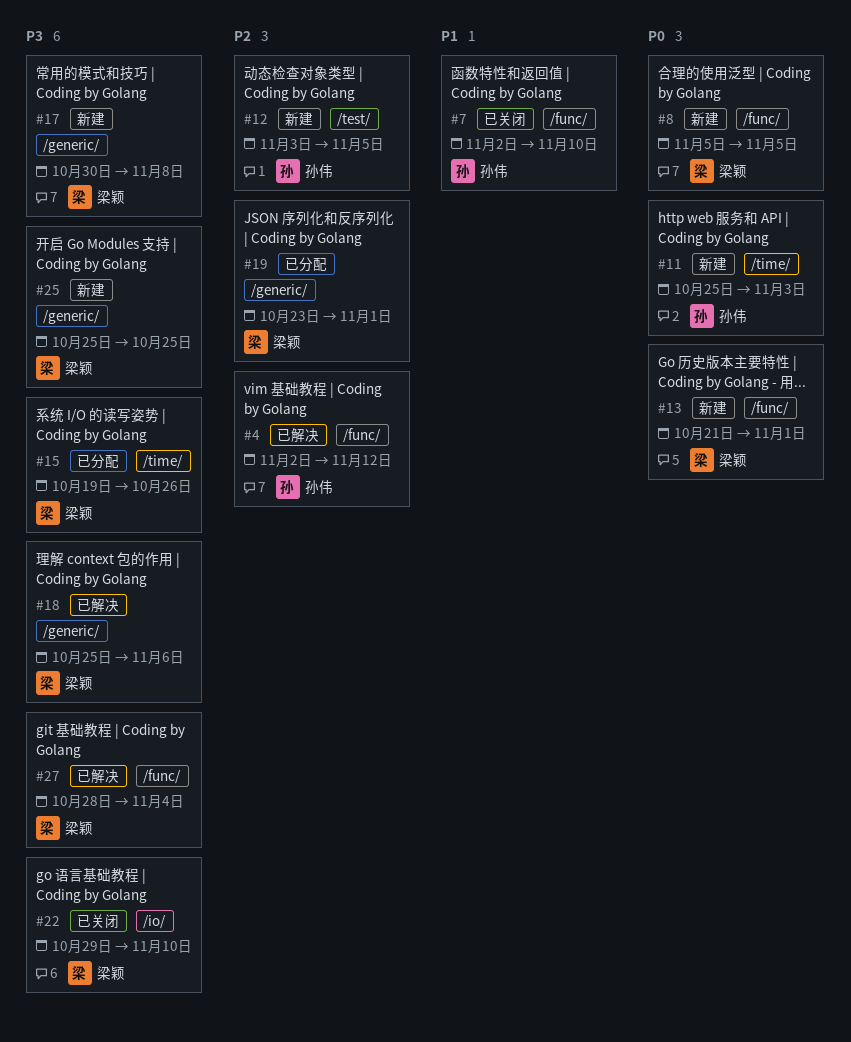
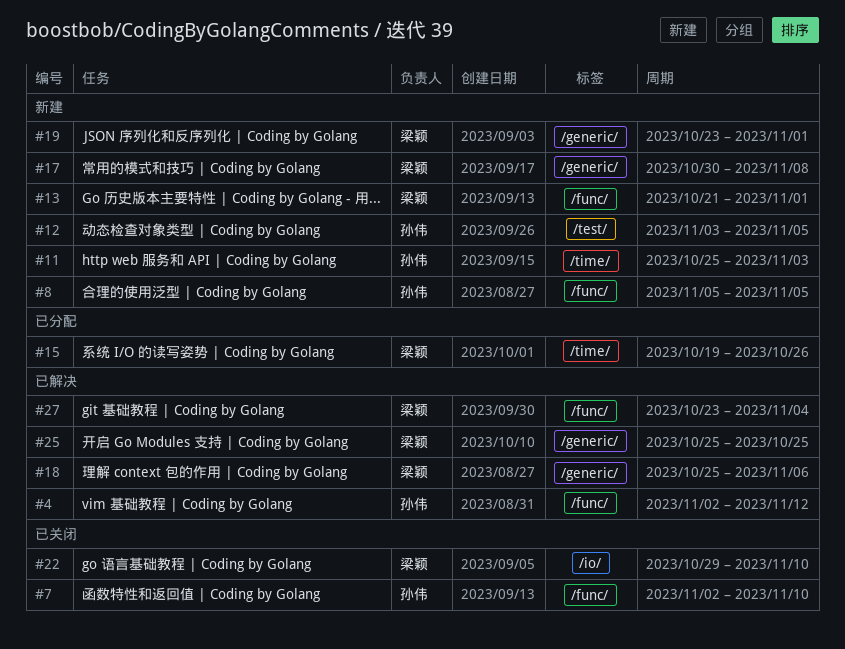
#8, owner: 梁颖 -> 孙伟
#19, status: 已分配 -> 新建
#25, status: 新建 -> 已解决
#27, start: Oct 28 -> Oct 23

